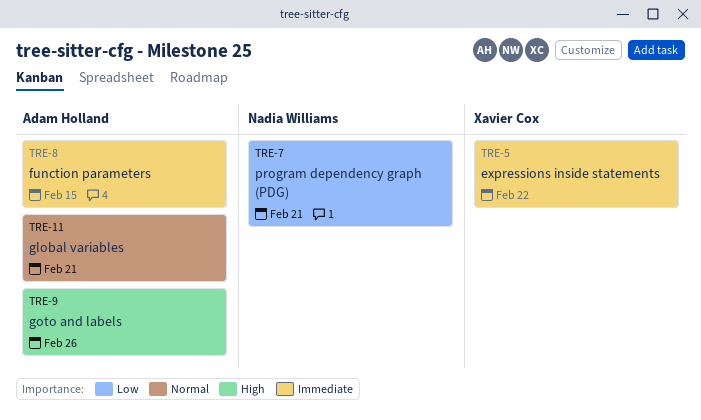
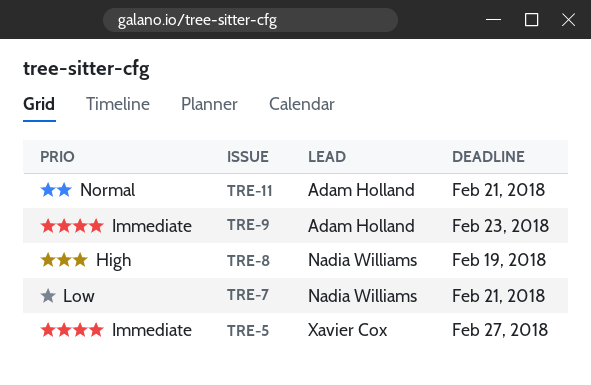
TRE-5, due: Feb 22 -> Feb 27
TRE-8, owner: Adam Holland -> Nadia Williams
TRE-8, priority: Immediate -> High
TRE-8, due: Feb 15 -> Feb 19
TRE-9, priority: High -> Immediate
TRE-9, due: Feb 26 -> Feb 23

